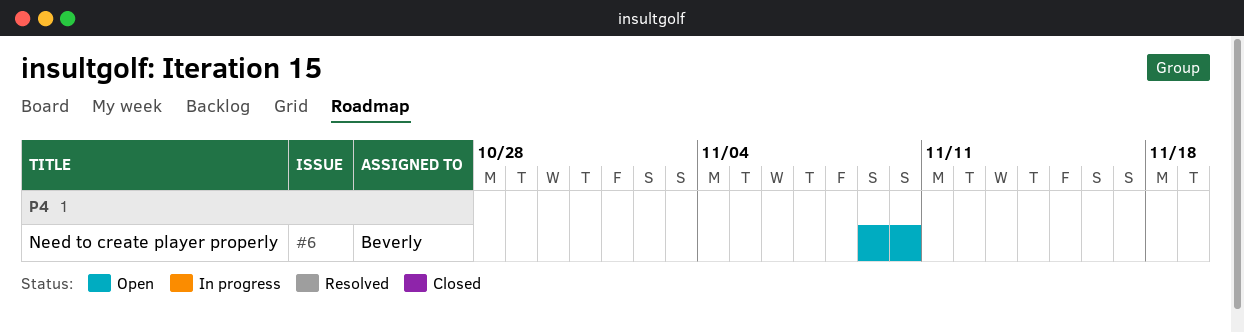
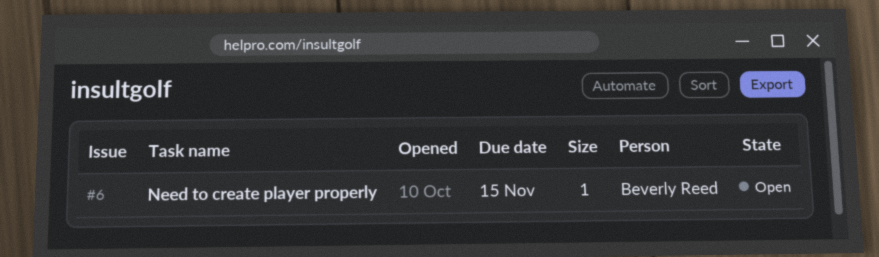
#6, due: Nov 10 -> Nov 15

